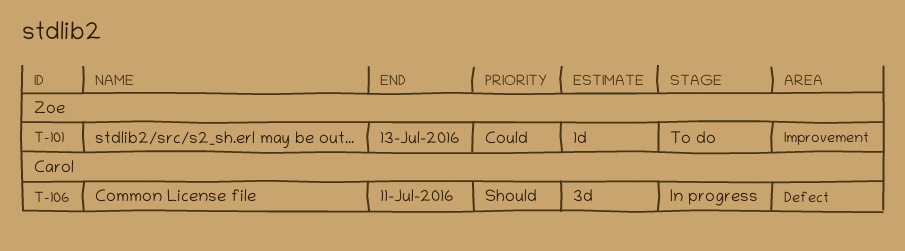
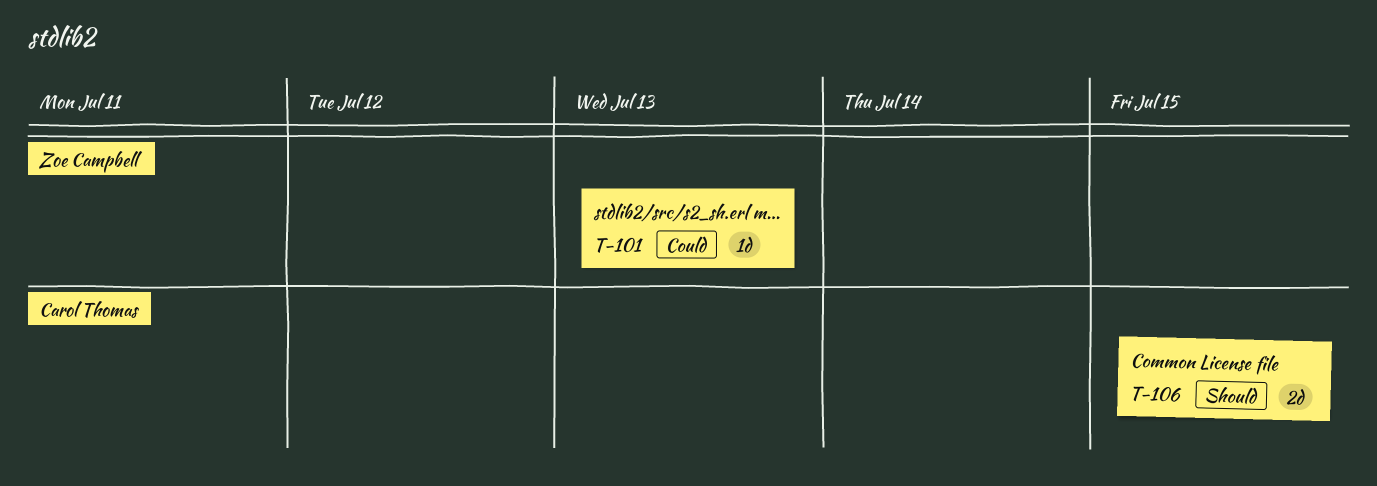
T-106, estimate: 3d -> 2d
T-106, due: Jul 11 -> Jul 15

